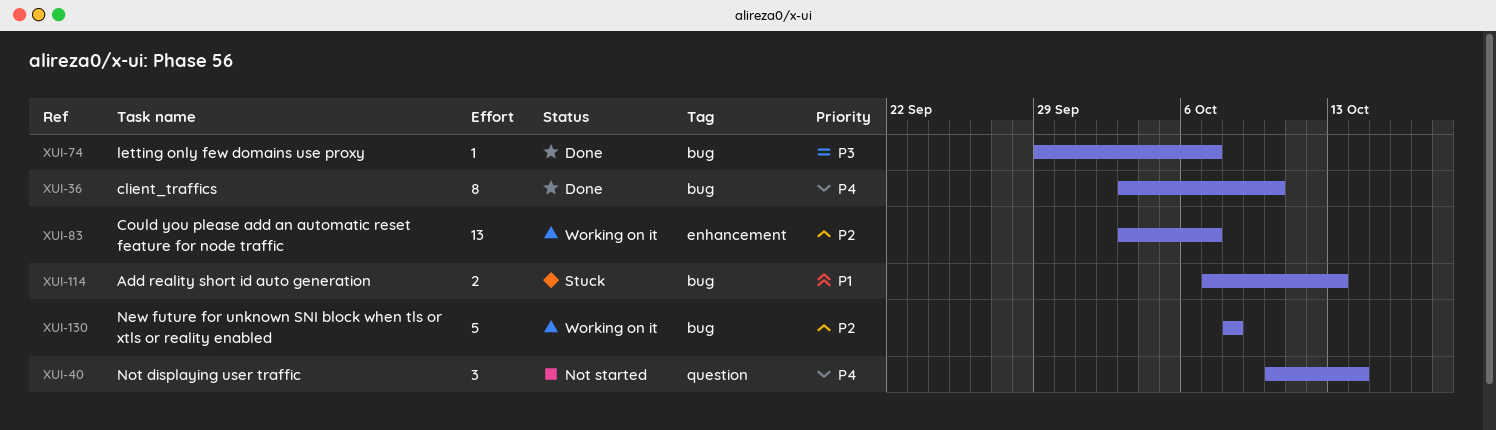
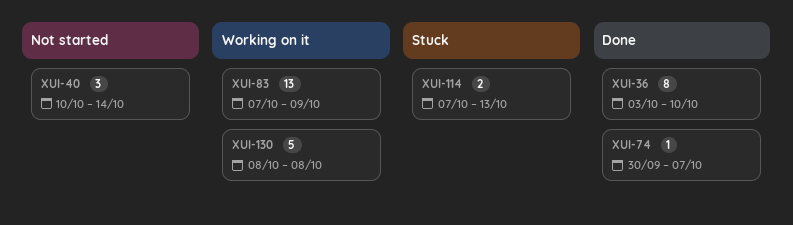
XUI-74, start: Sep 29 -> Sep 30
XUI-83, start: Oct 3 -> Oct 7
XUI-83, due: Oct 7 -> Oct 9

